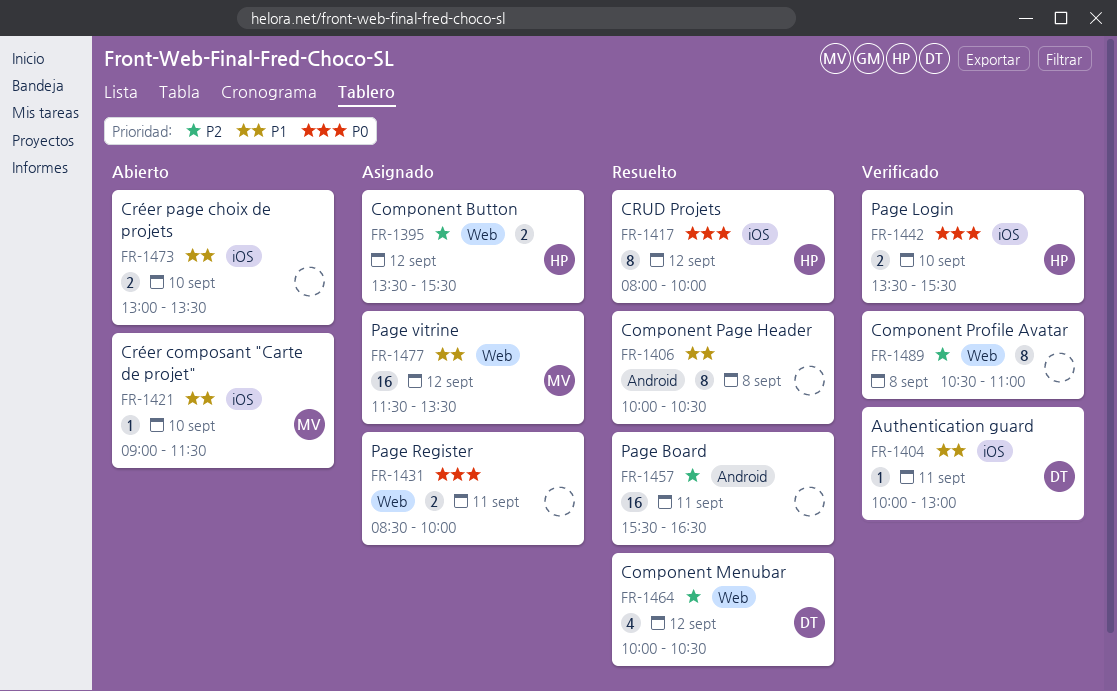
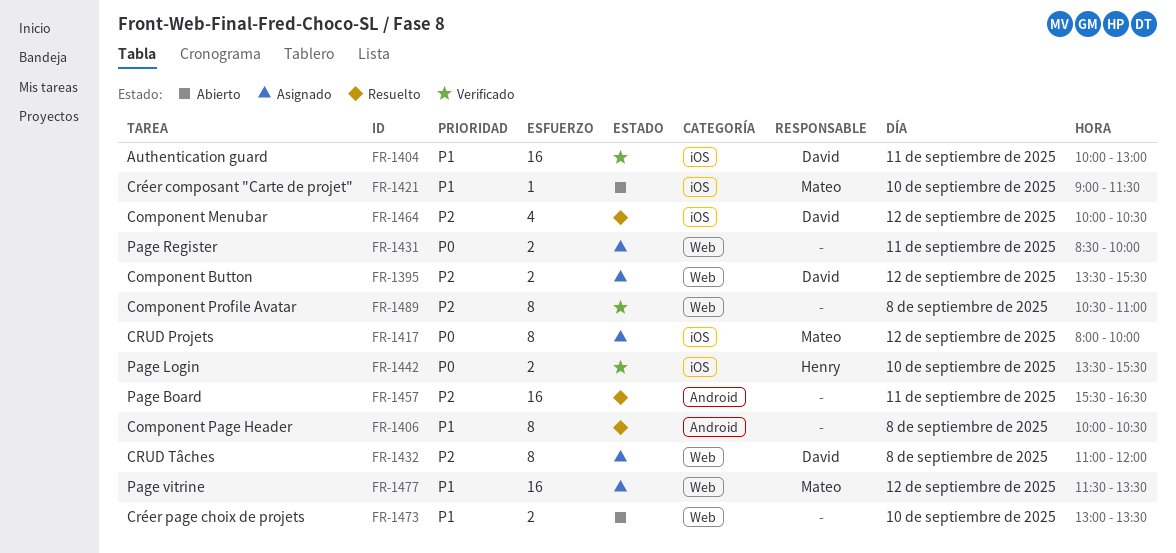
FR-1395, owner: Henry -> David
FR-1404, estimate: 1 -> 16
FR-1417, status: Resuelto -> Asignado
FR-1417, owner: Henry -> Mateo
FR-1432: none -> present
FR-1464, label: Web -> iOS
FR-1473, label: iOS -> Web

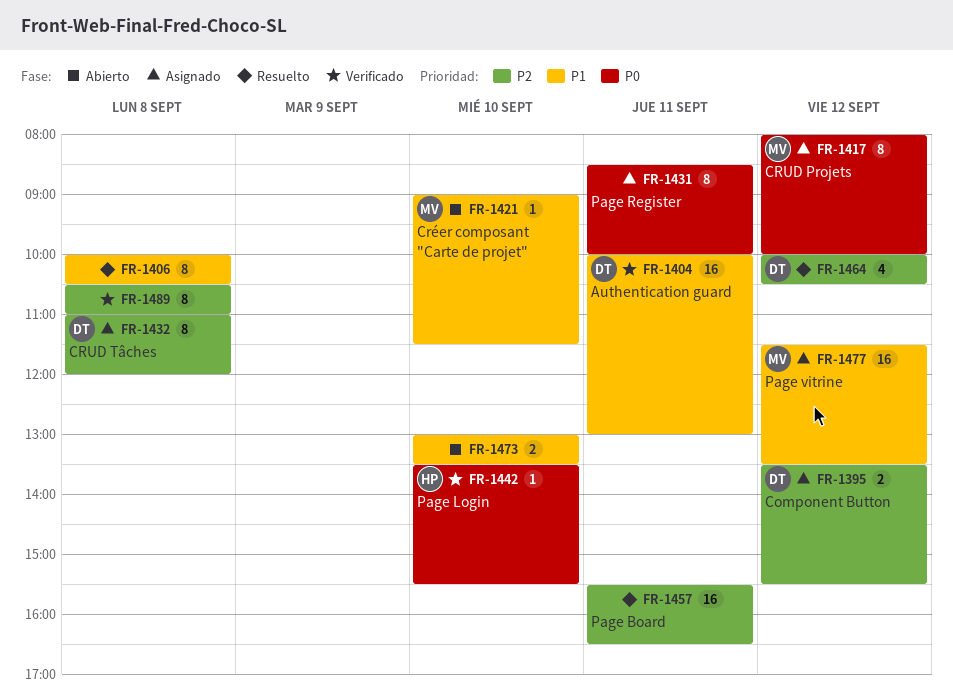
FR-1431, estimate: 2 -> 8
FR-1442, estimate: 2 -> 1

